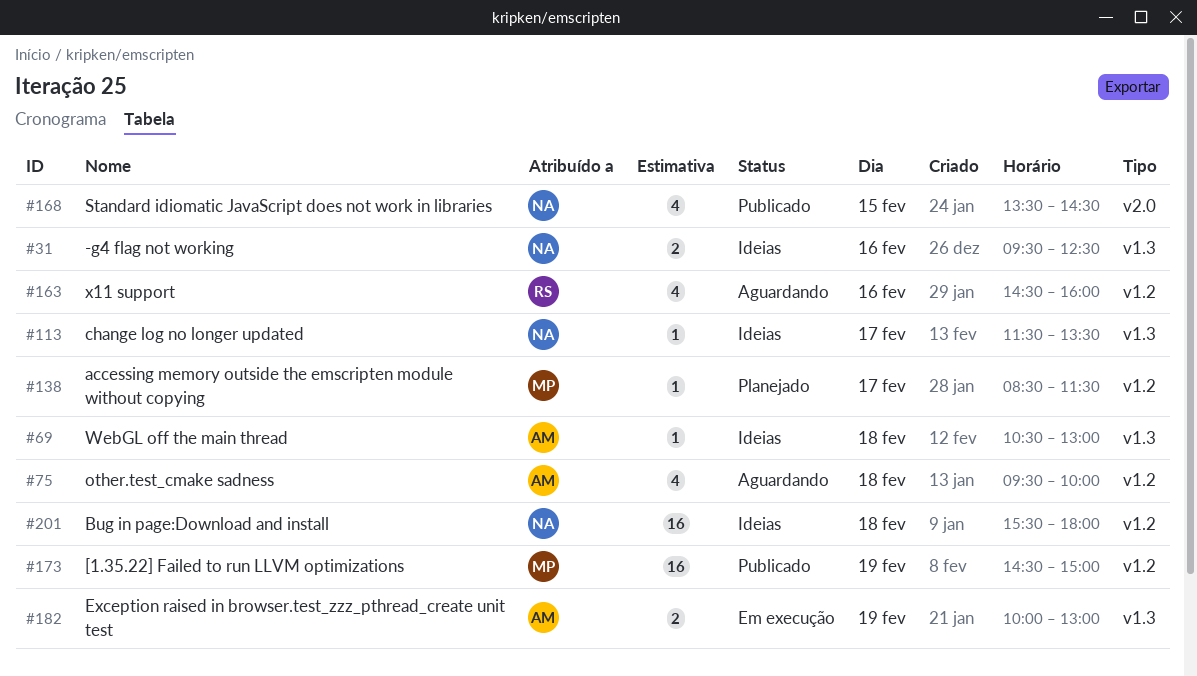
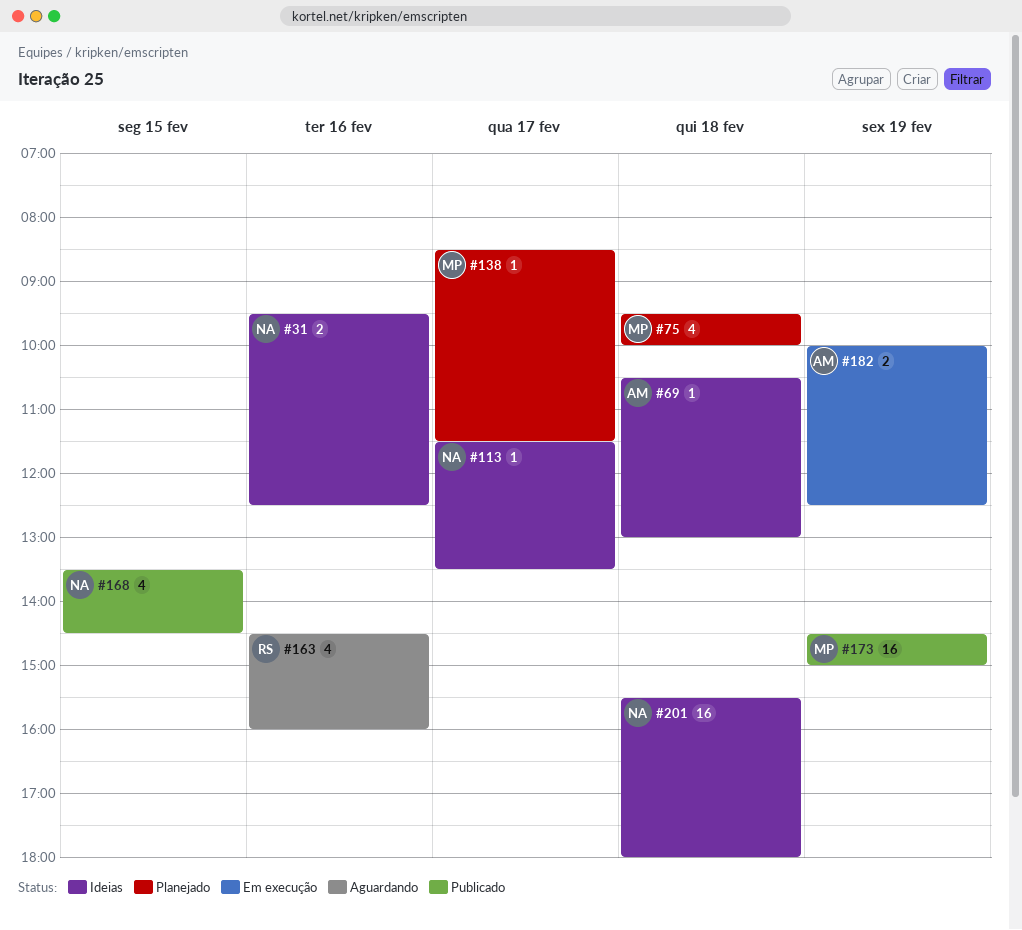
#75, status: Aguardando -> Planejado
#75, owner: AM -> MP
#182, ends: 13:00 -> 12:30

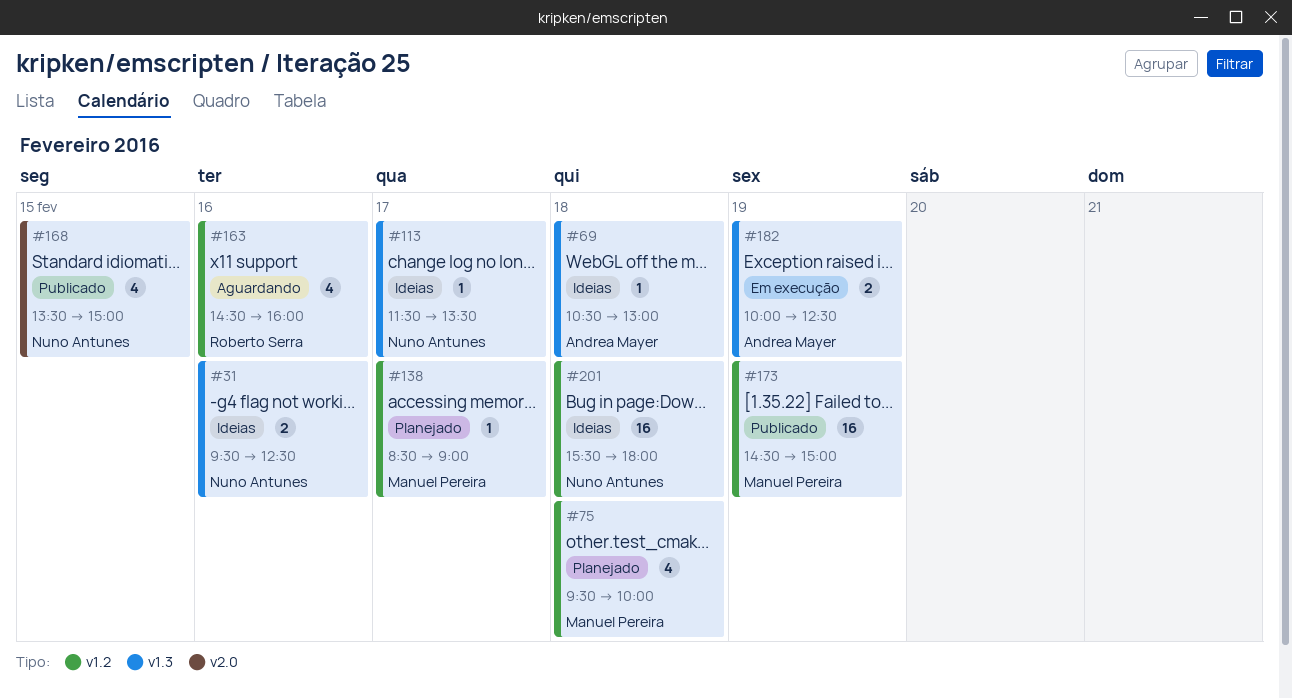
#138, ends: 11:30 -> 09:00
#168, ends: 14:30 -> 15:00

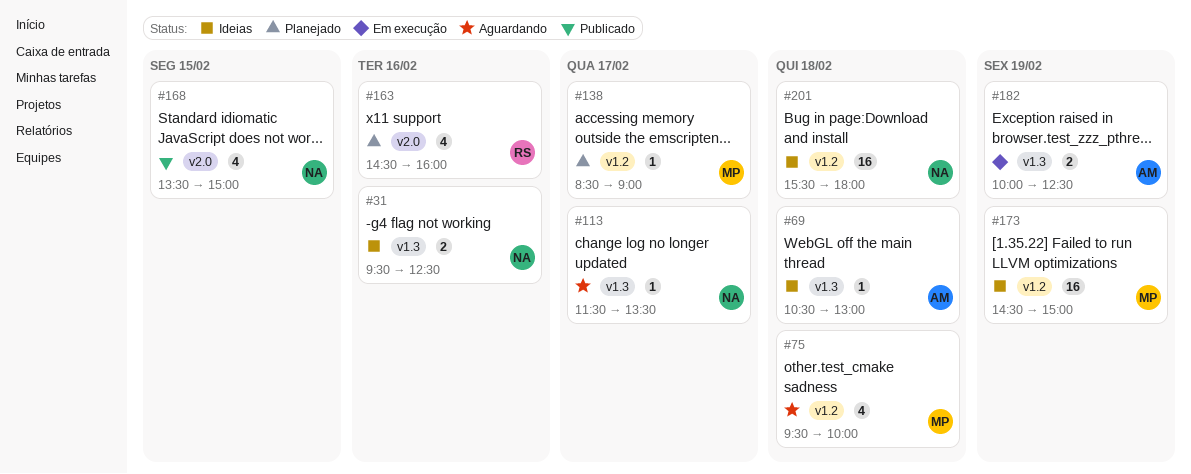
#75, status: Planejado -> Aguardando
#113, status: Ideias -> Aguardando
#163, status: Aguardando -> Planejado
#163, label: v1.2 -> v2.0
#173, status: Publicado -> Ideias

